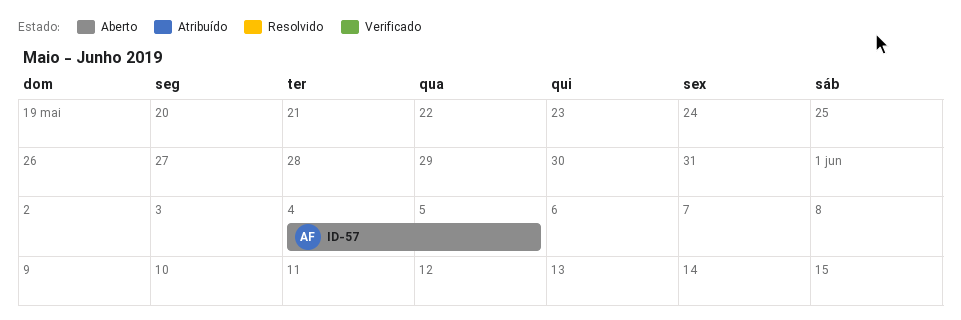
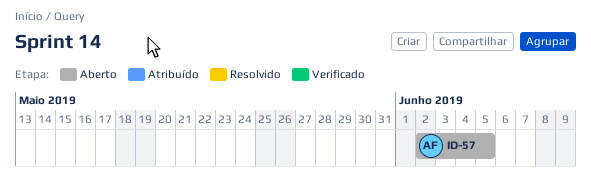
ID-57, start: Jun 4 -> Jun 2

